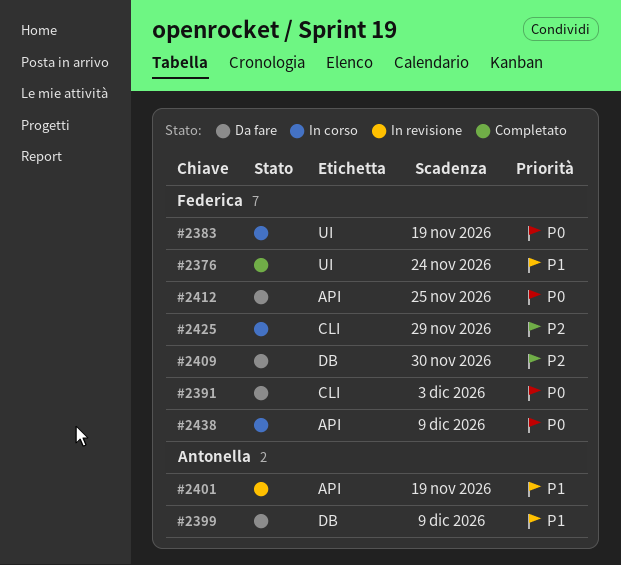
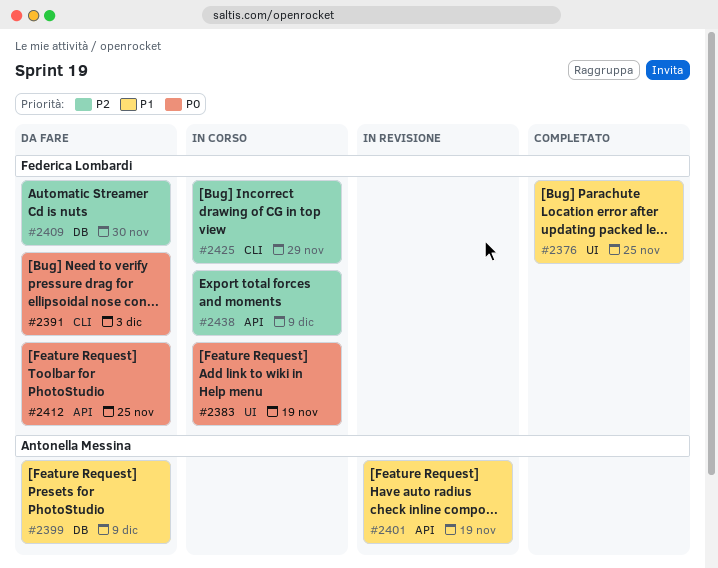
#2376, due: Nov 24 -> Nov 25
#2438, priority: P0 -> P2

